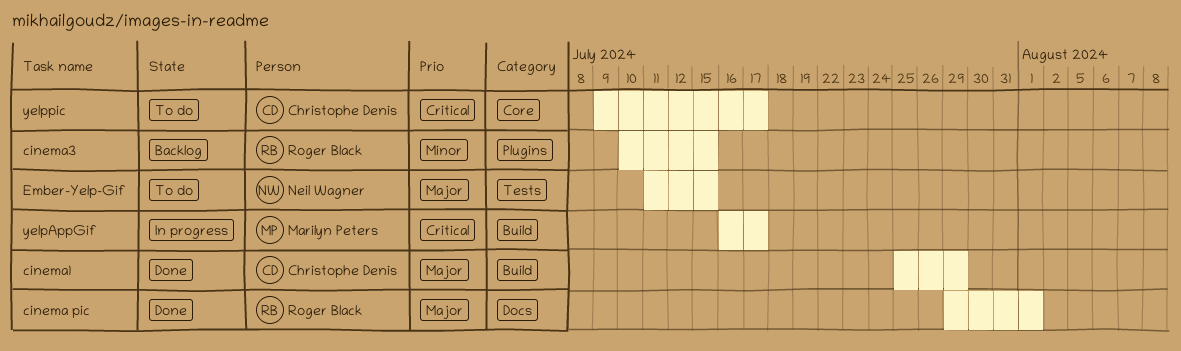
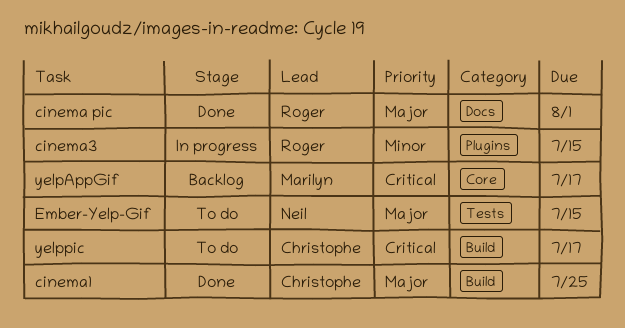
cinema1, due: Jul 29 -> Jul 25
cinema3, status: Backlog -> In progress
yelpAppGif, status: In progress -> Backlog
yelpAppGif, label: Build -> Core
yelppic, label: Core -> Build

